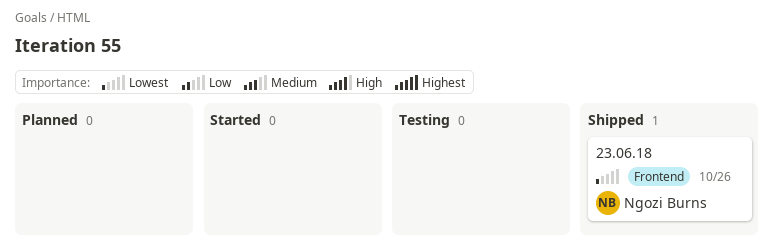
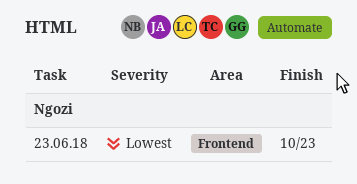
23.06.18, due: Oct 26 -> Oct 23

